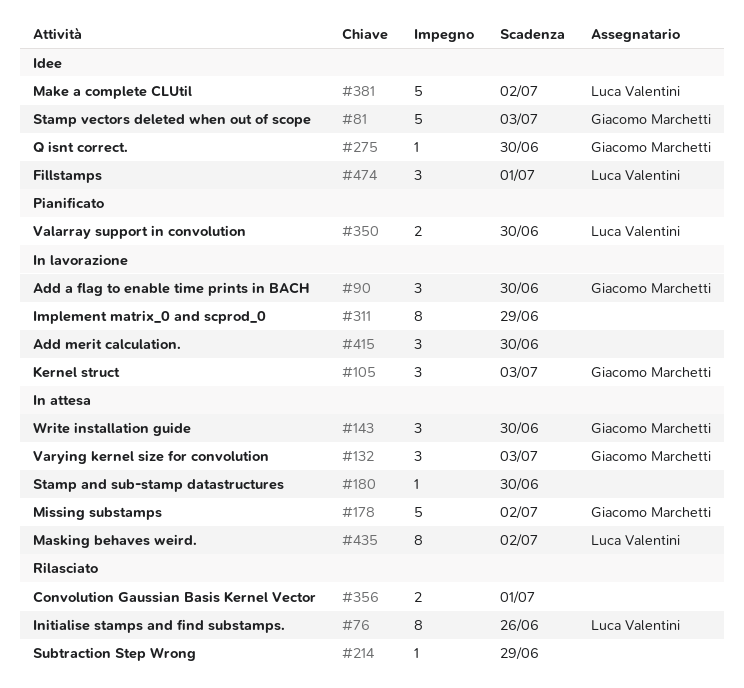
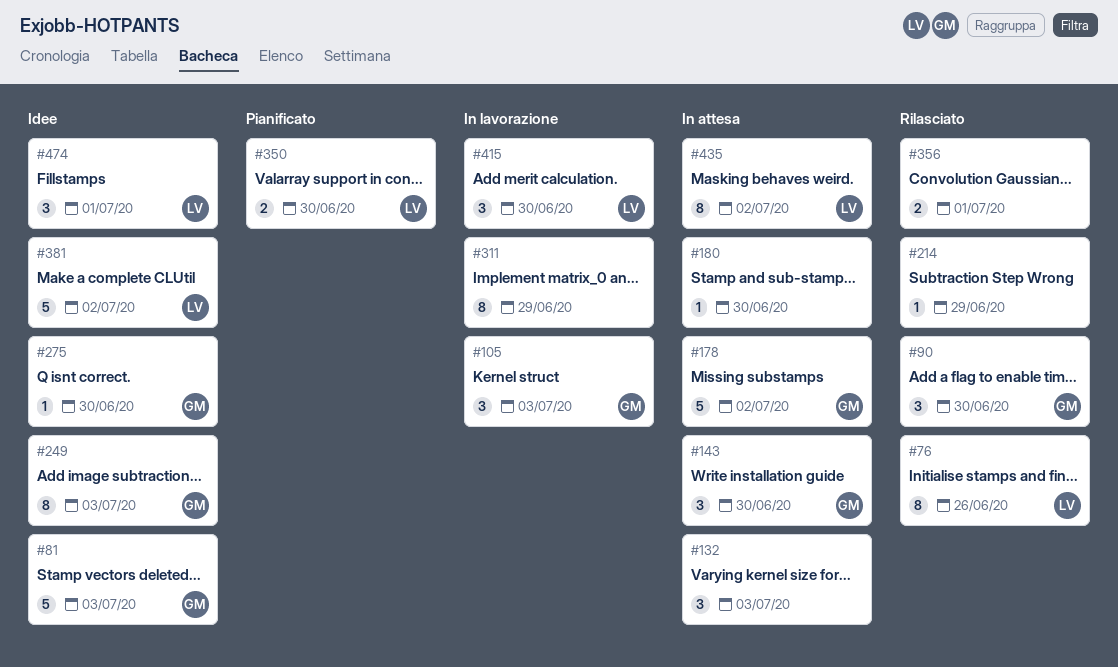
#90, status: In lavorazione -> Rilasciato
#132, owner: Giacomo Marchetti -> none
#249: none -> present
#415, owner: none -> Luca Valentini

